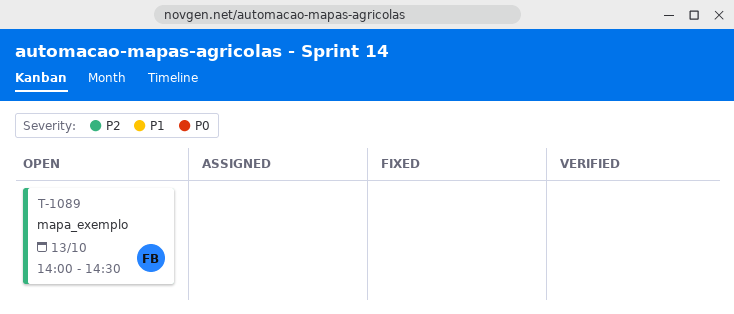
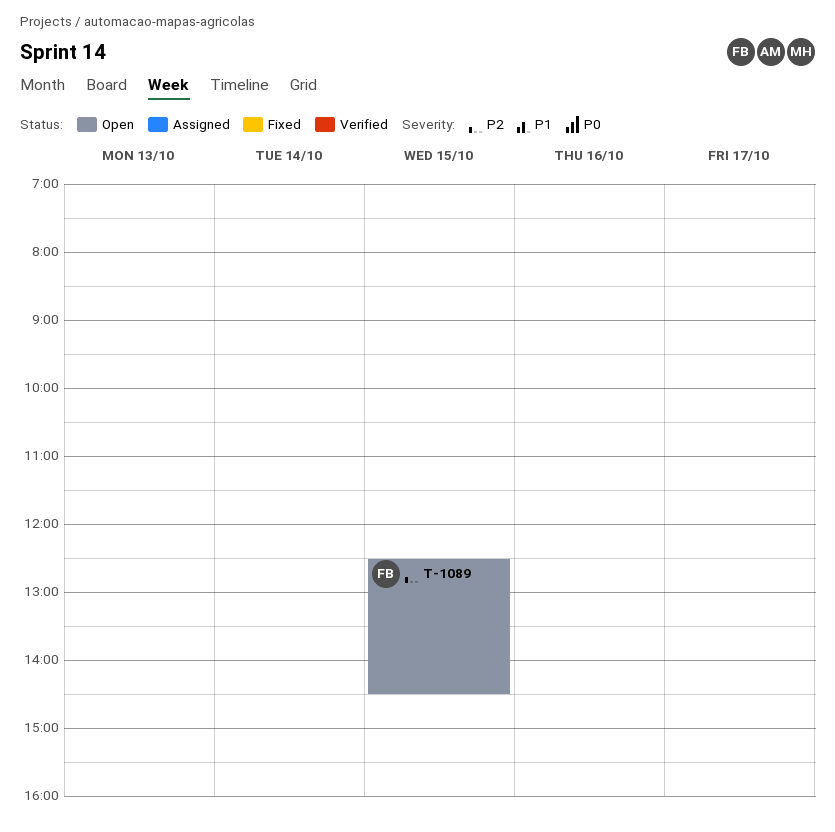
T-1089, day: Oct 13 -> Oct 15
T-1089, begins: 14:00 -> 12:30

